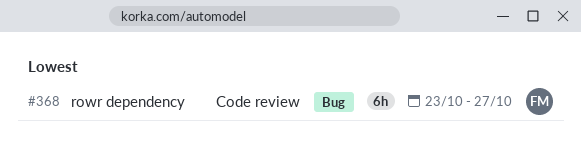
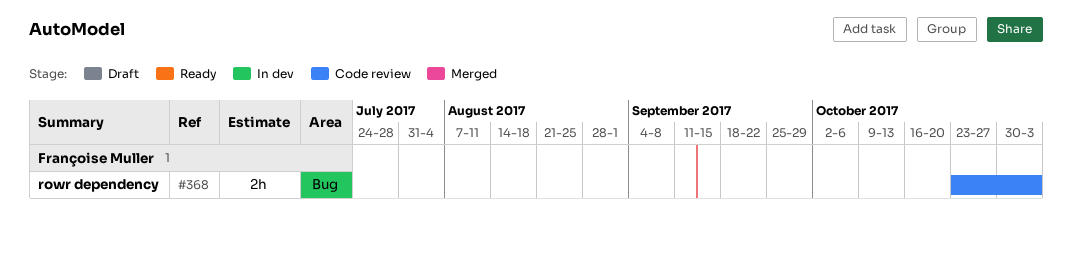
#368, estimate: 6h -> 2h
#368, due: Oct 27 -> Nov 3

